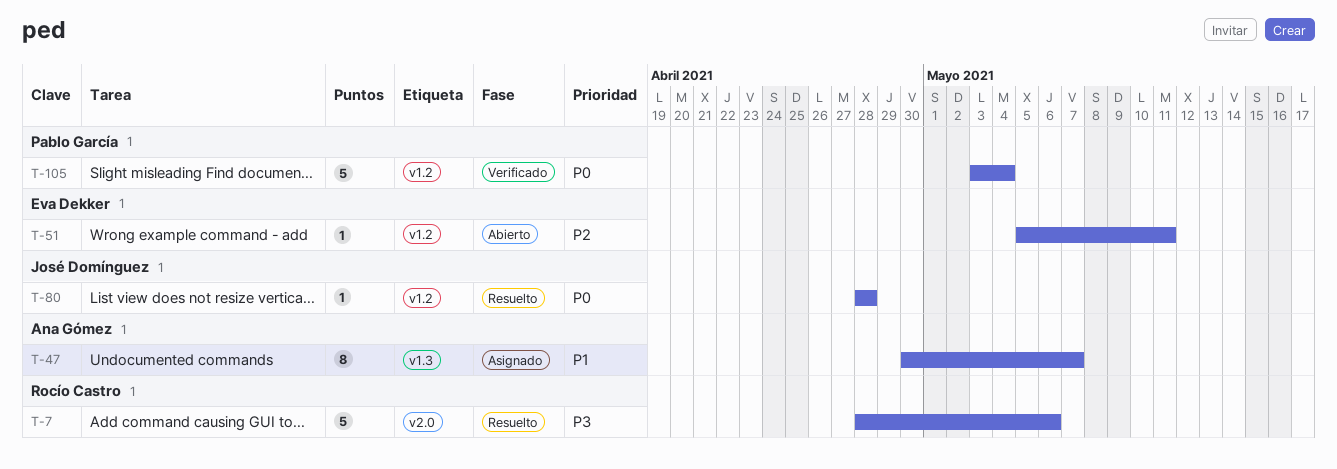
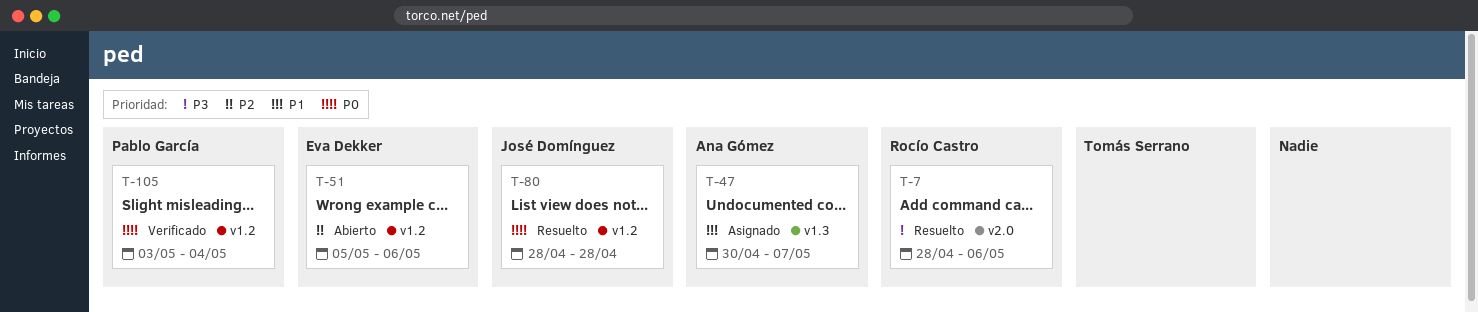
T-51, due: May 11 -> May 6

